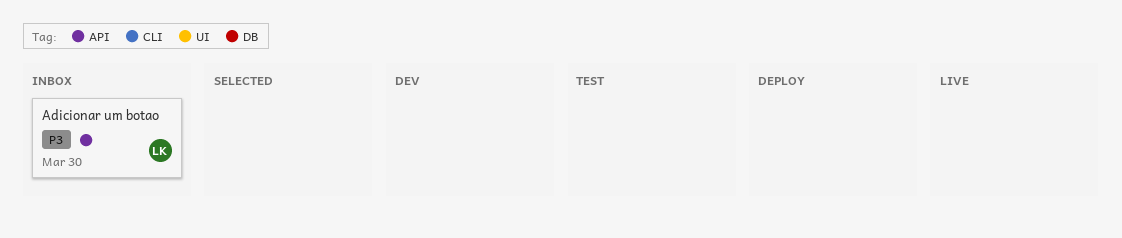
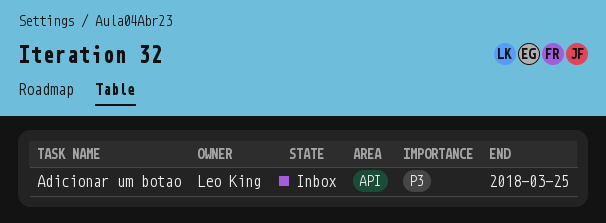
Adicionar um botao, due: Mar 30 -> Mar 25

